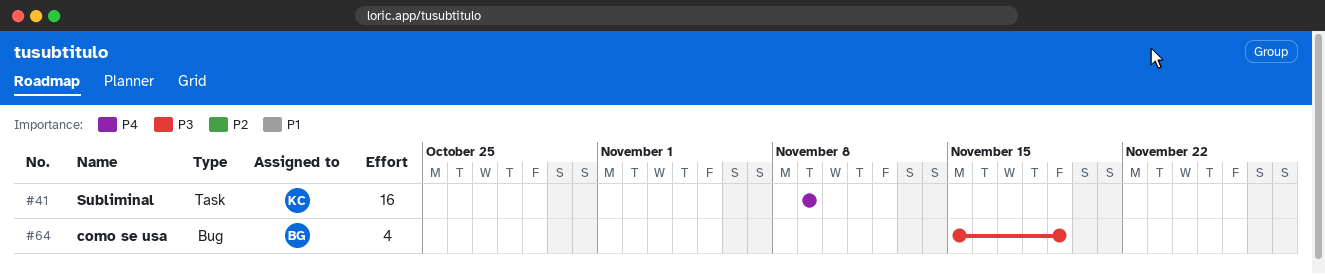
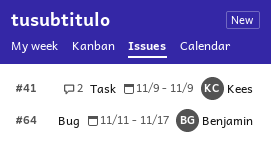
#64, start: Nov 15 -> Nov 11
#64, due: Nov 19 -> Nov 17

